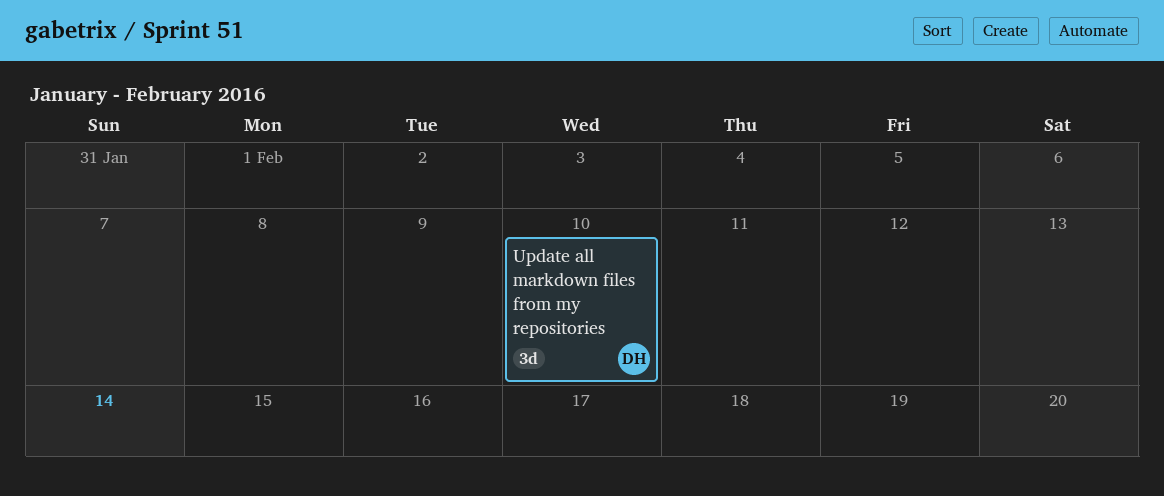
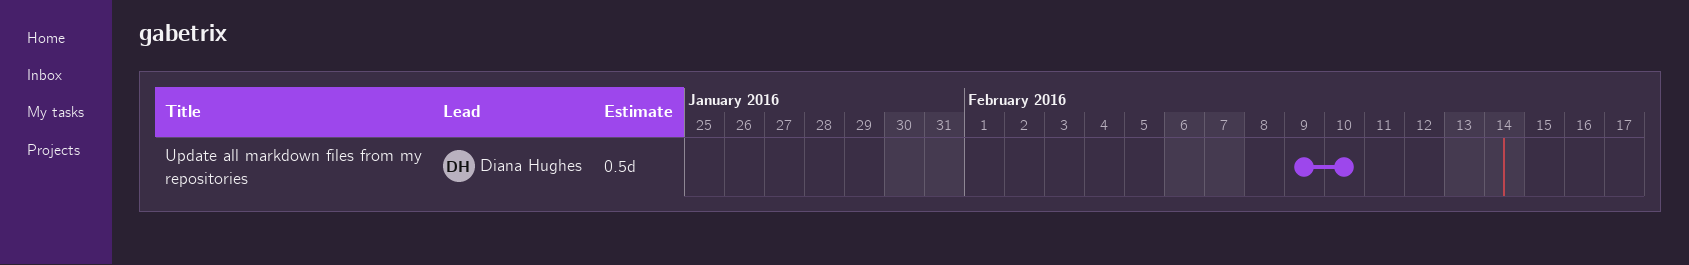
Update all markdown files from my repositories, estimate: 3d -> 0.5d

